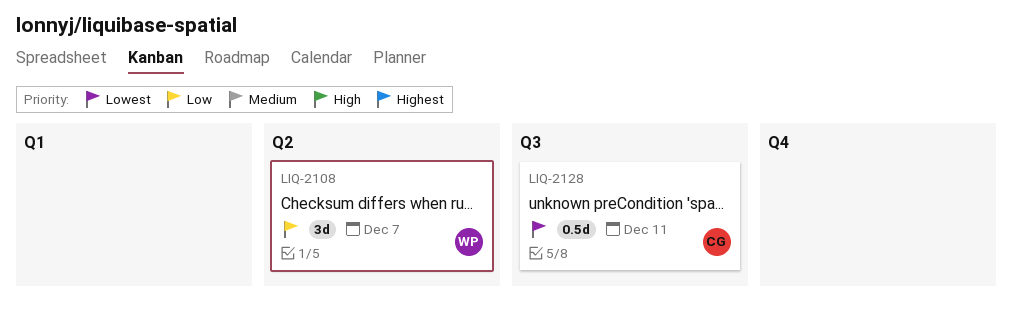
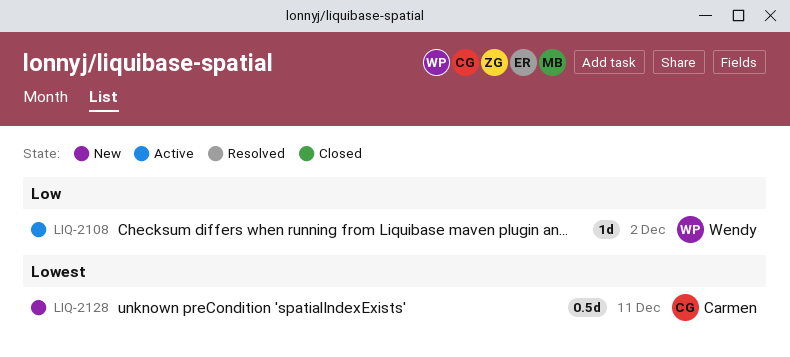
LIQ-2108, estimate: 3d -> 1d
LIQ-2108, due: Dec 7 -> Dec 2

